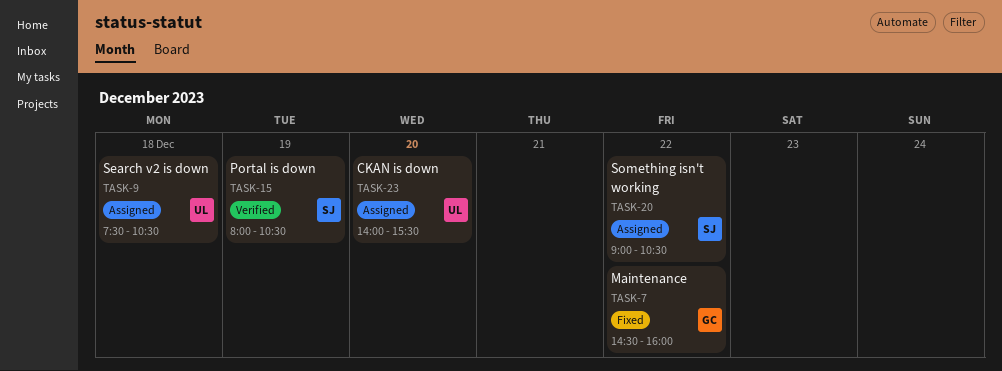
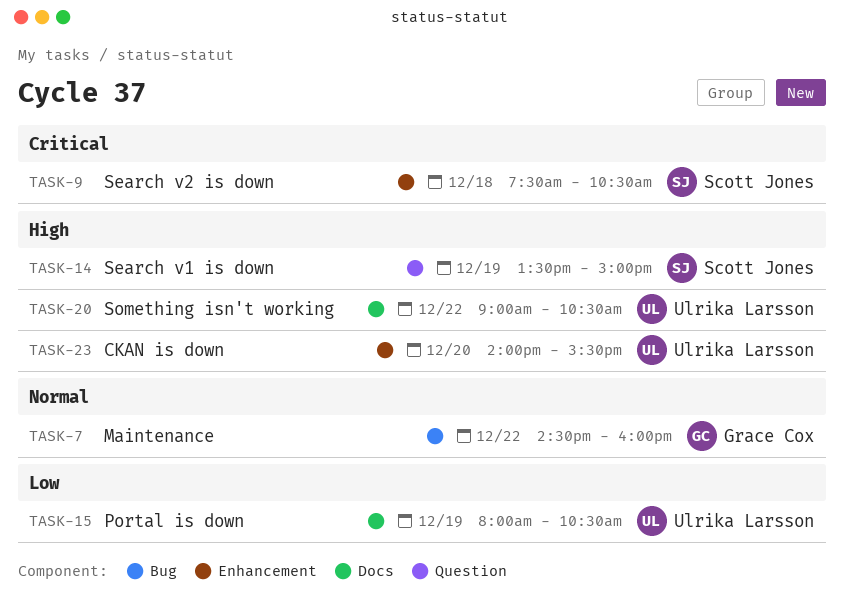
TASK-9, owner: Ulrika Larsson -> Scott Jones
TASK-14: none -> present
TASK-15, owner: Scott Jones -> Ulrika Larsson
TASK-20, owner: Scott Jones -> Ulrika Larsson

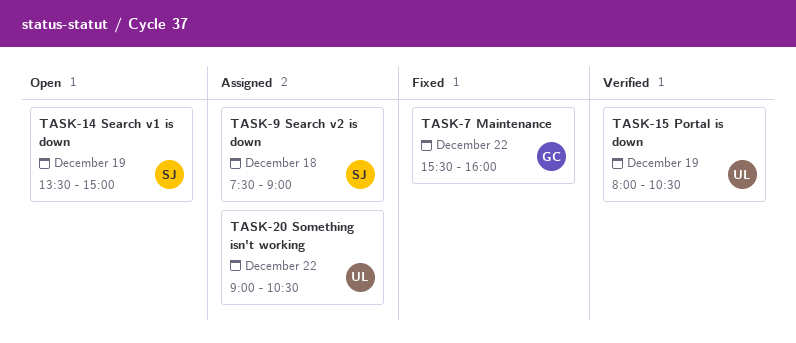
TASK-7, begins: 14:30 -> 15:30
TASK-9, ends: 10:30 -> 09:00
TASK-23: present -> none

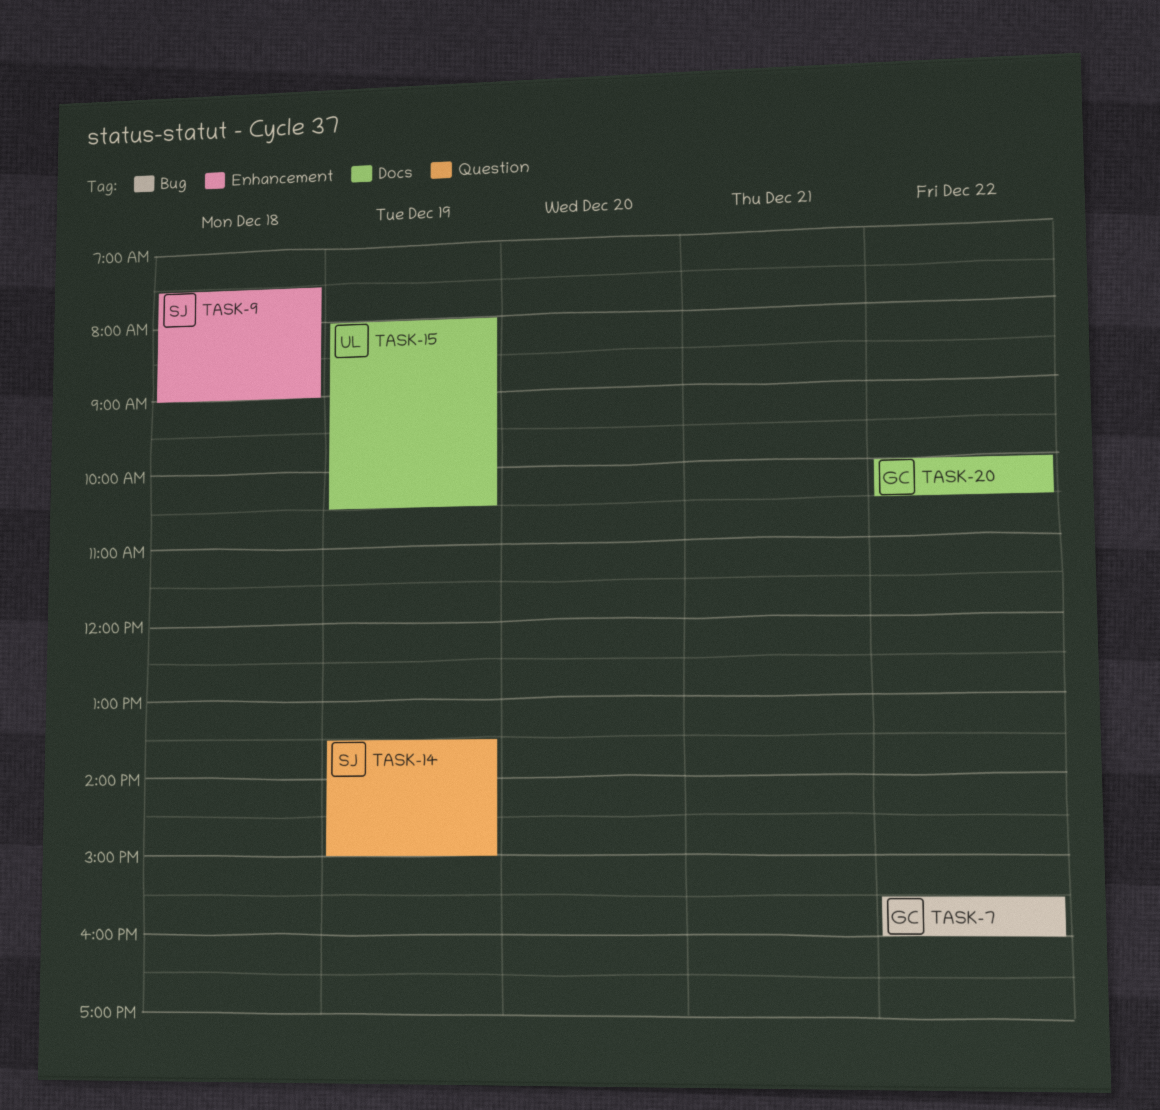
TASK-20, owner: UL -> GC
TASK-20, begins: 09:00 -> 10:00

